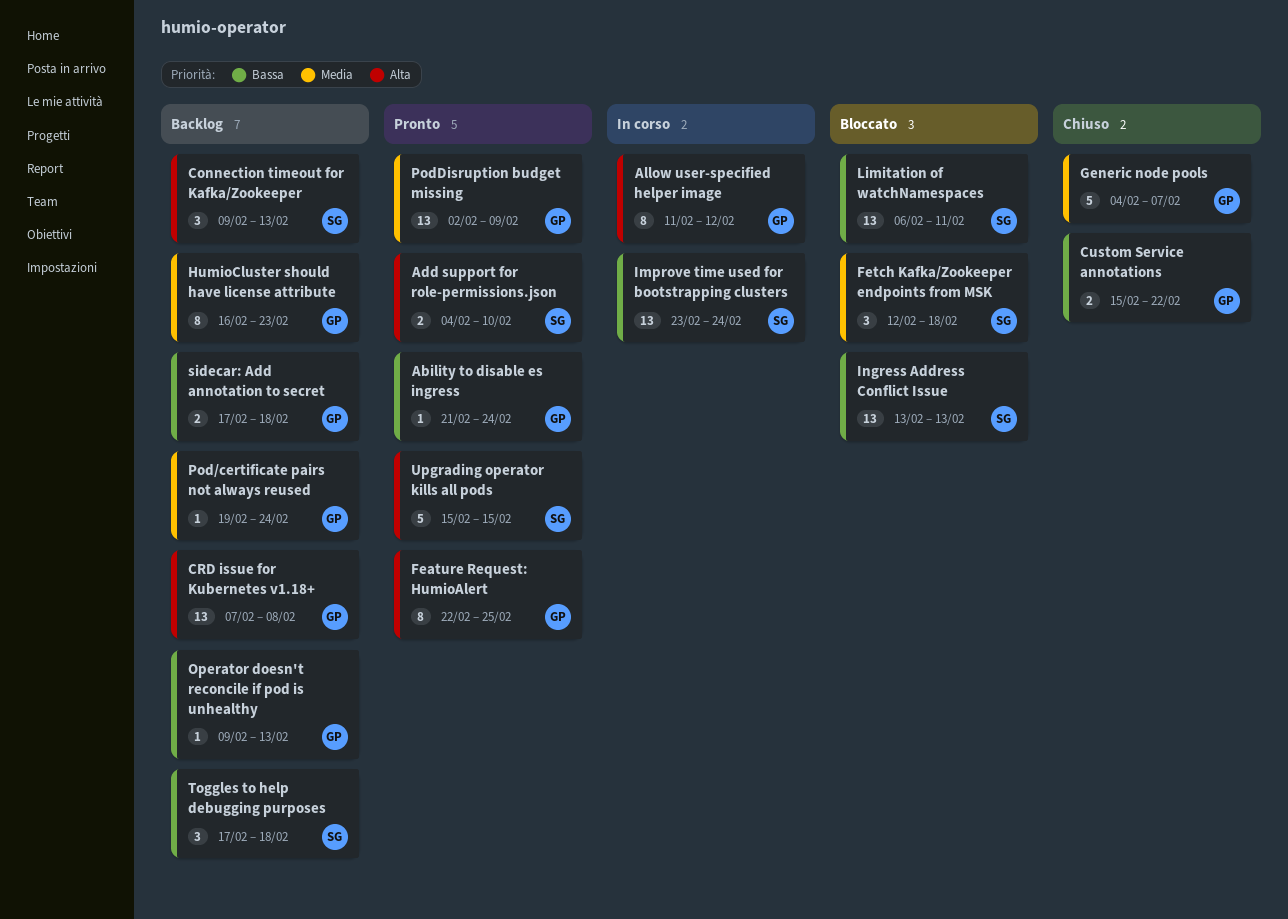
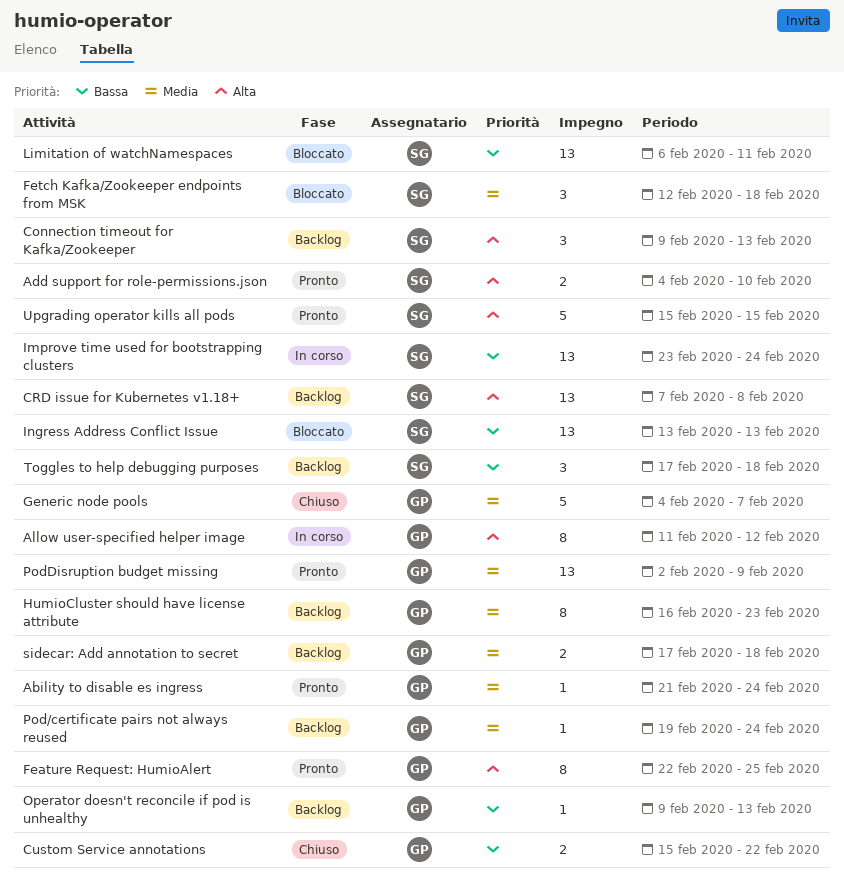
Ability to disable es ingress, priority: Bassa -> Media
CRD issue for Kubernetes v1.18+, owner: GP -> SG
sidecar: Add annotation to secret, priority: Bassa -> Media

